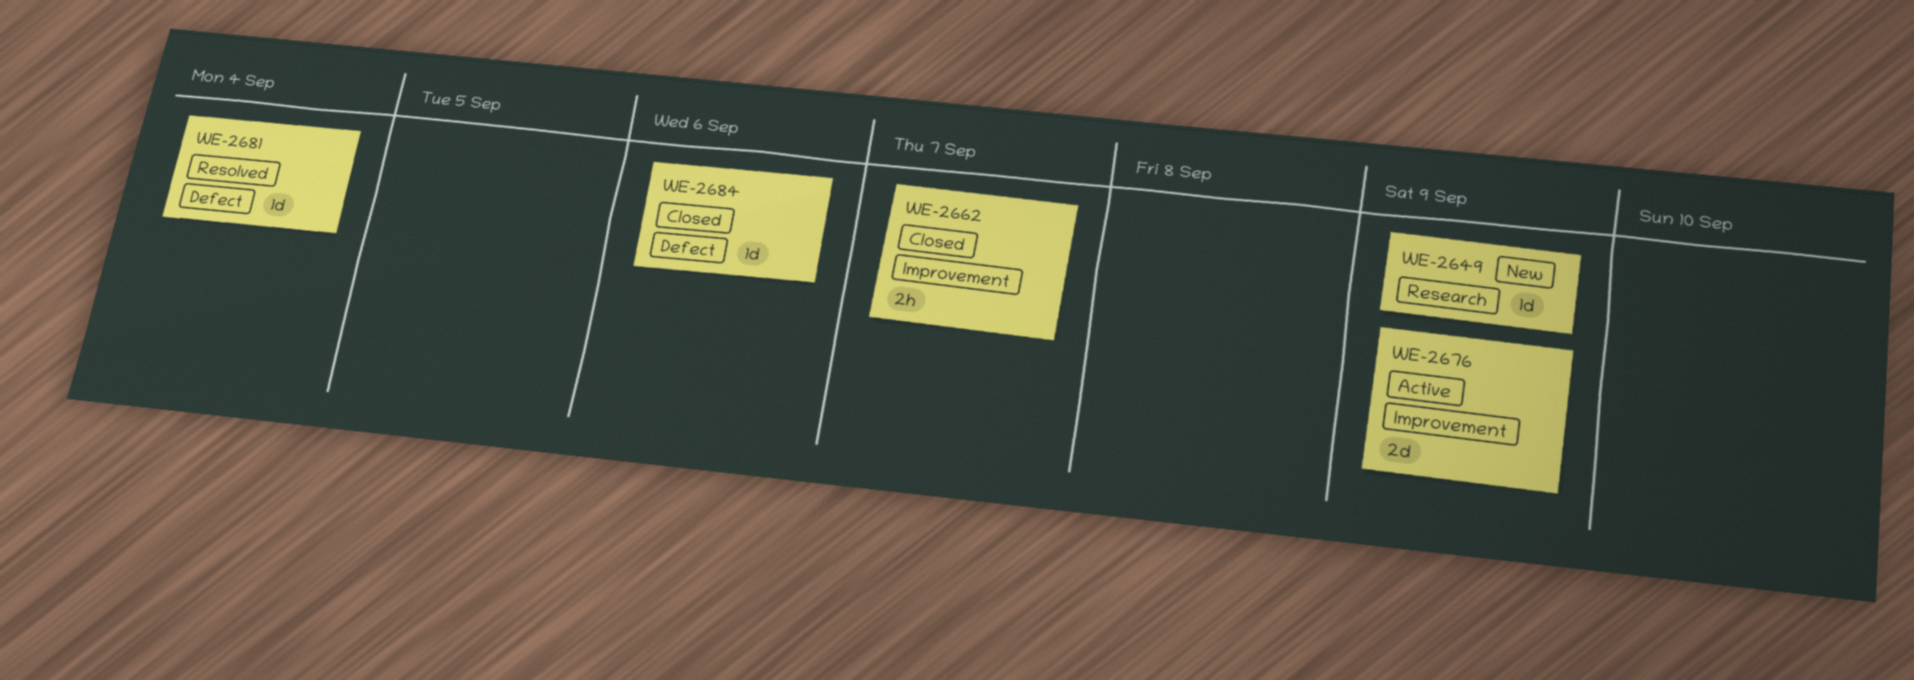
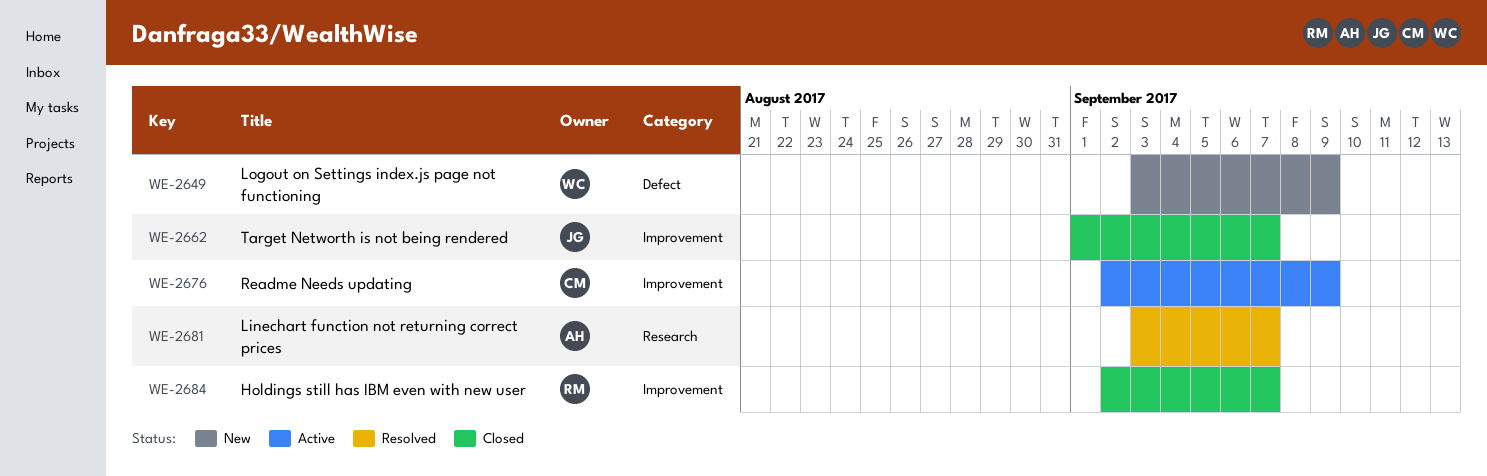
WE-2649, label: Research -> Defect
WE-2681, label: Defect -> Research
WE-2681, due: Sep 4 -> Sep 7
WE-2684, label: Defect -> Improvement
WE-2684, due: Sep 6 -> Sep 7

